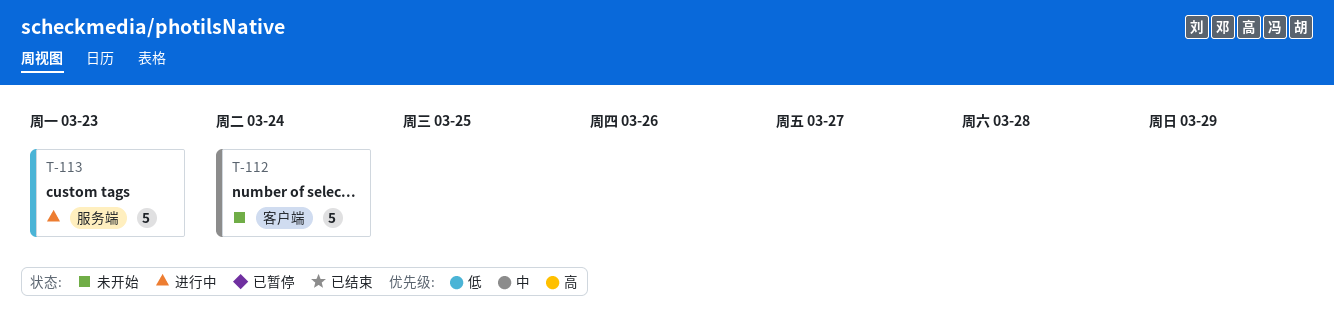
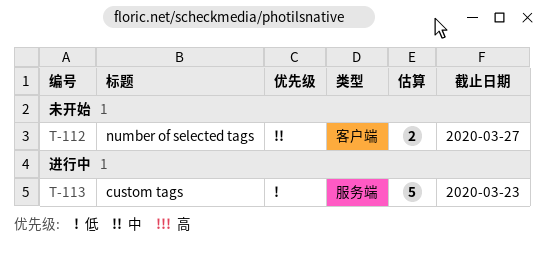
T-112, estimate: 5 -> 2
T-112, due: Mar 24 -> Mar 27

